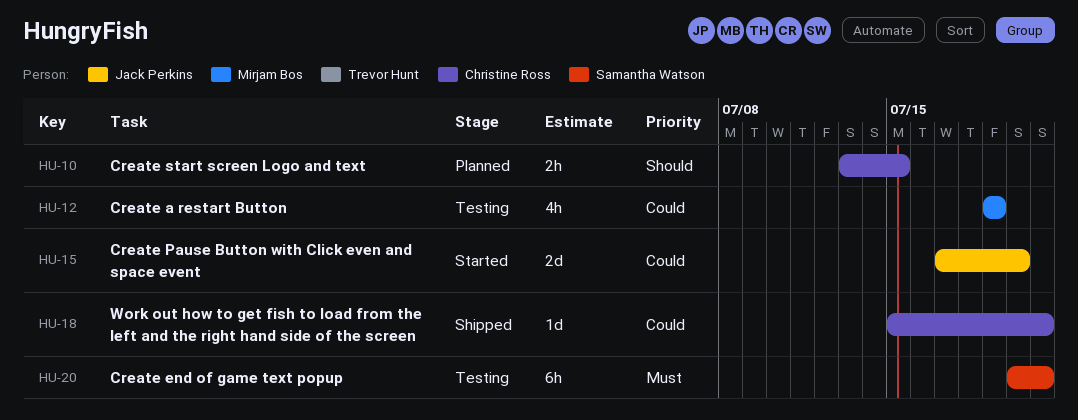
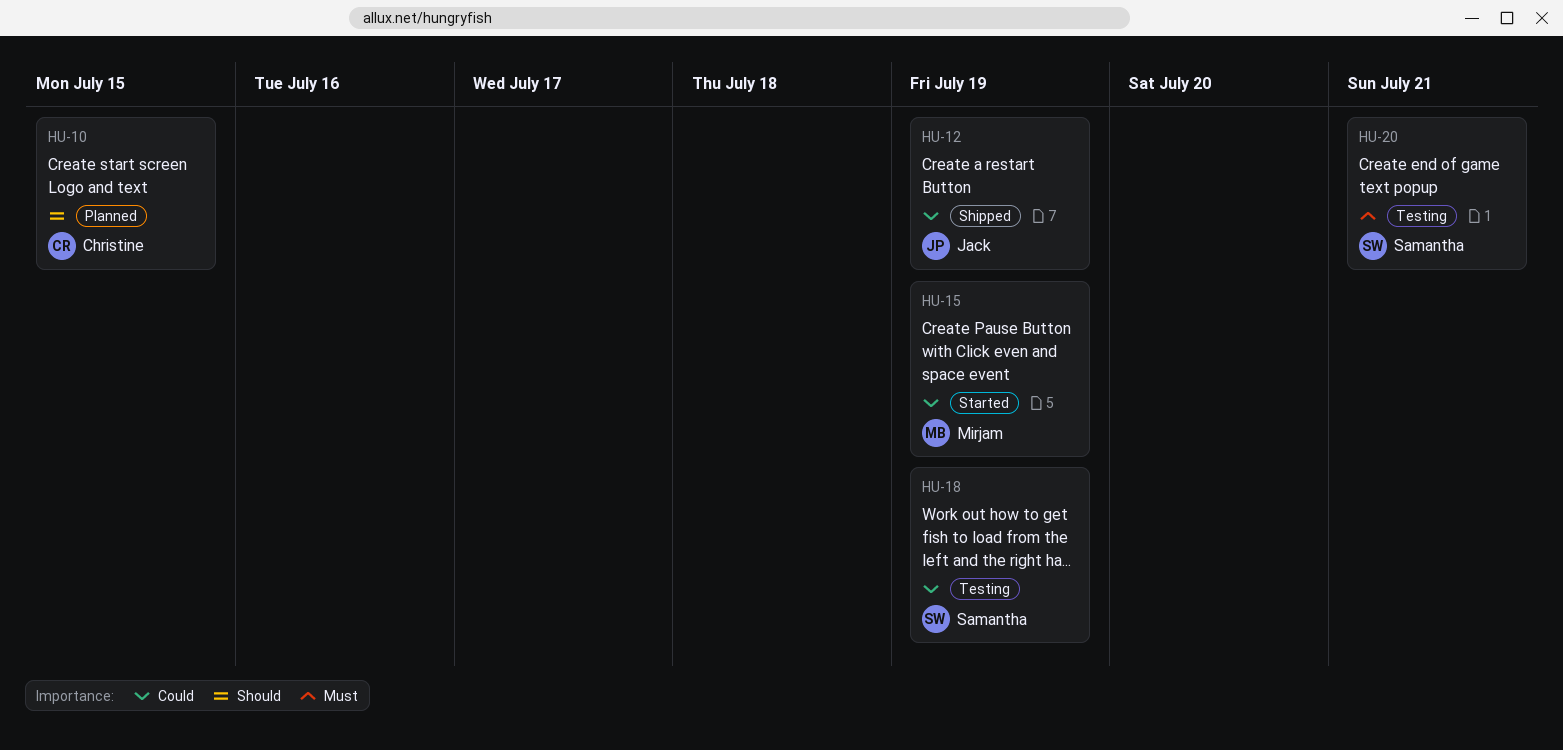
HU-12, status: Testing -> Shipped
HU-12, owner: Mirjam Bos -> Jack Perkins
HU-15, owner: Jack Perkins -> Mirjam Bos
HU-15, due: Jul 20 -> Jul 19
HU-18, status: Shipped -> Testing
HU-18, owner: Christine Ross -> Samantha Watson
HU-18, due: Jul 21 -> Jul 19

